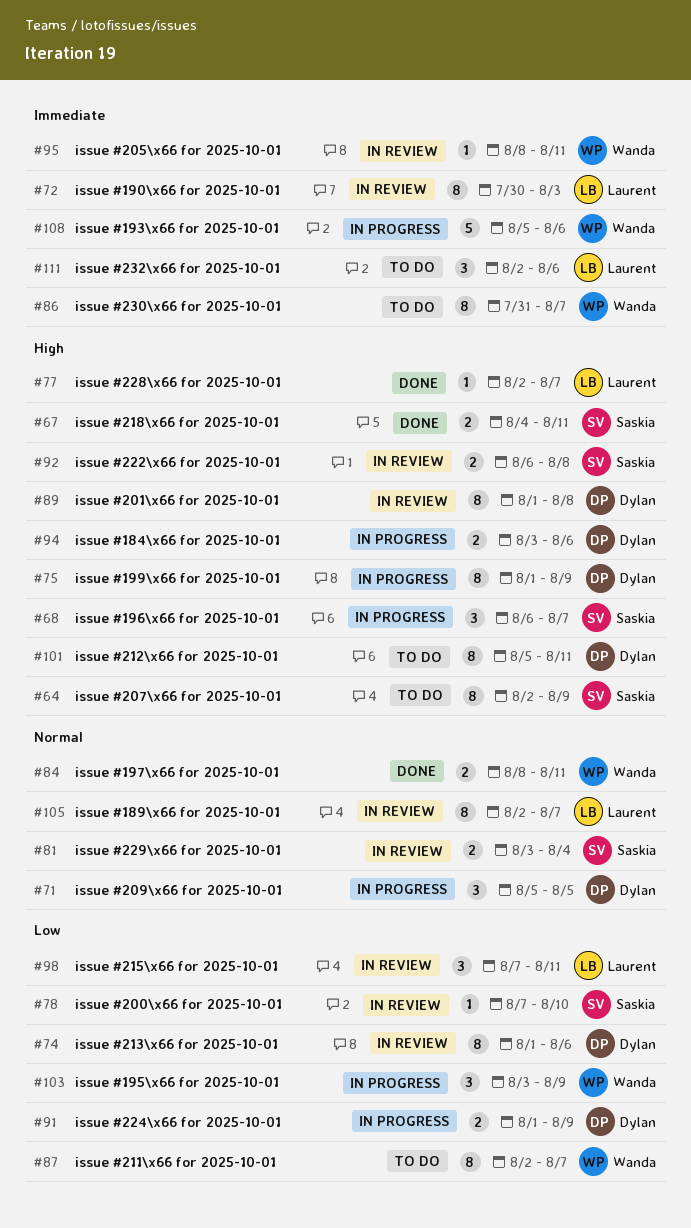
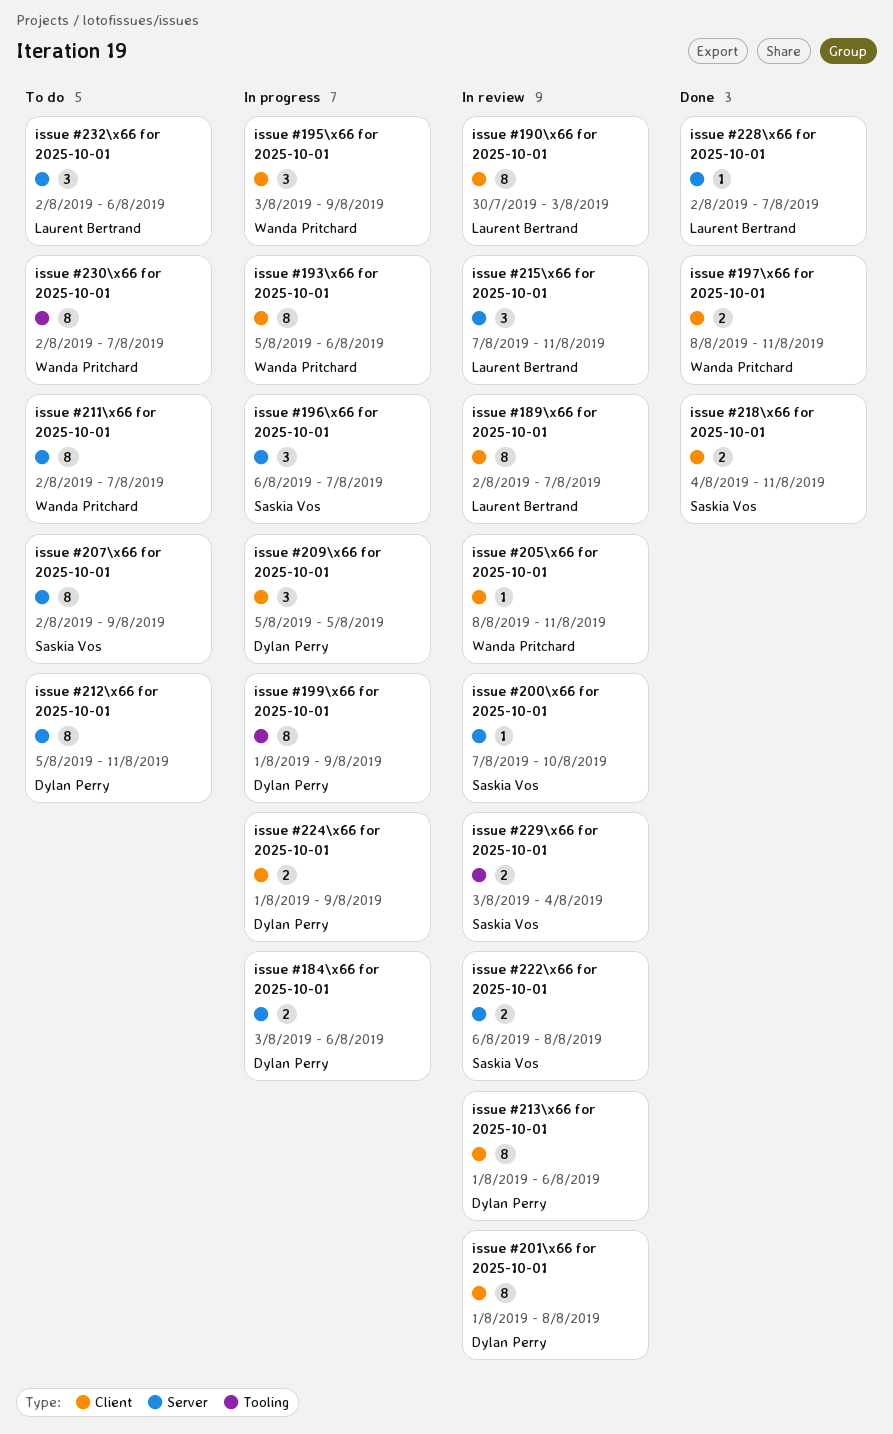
issue #193\x66 for 2025-10-01, estimate: 5 -> 8
issue #230\x66 for 2025-10-01, start: Jul 31 -> Aug 2

